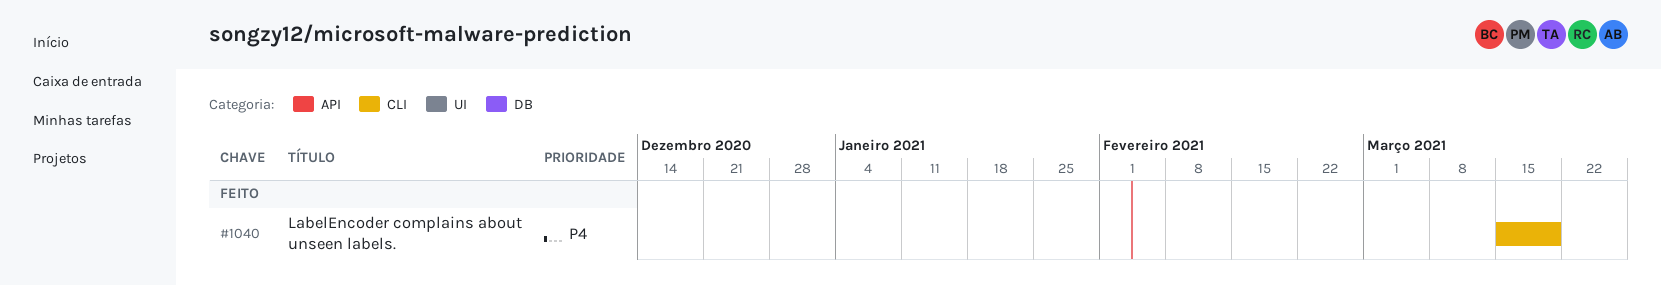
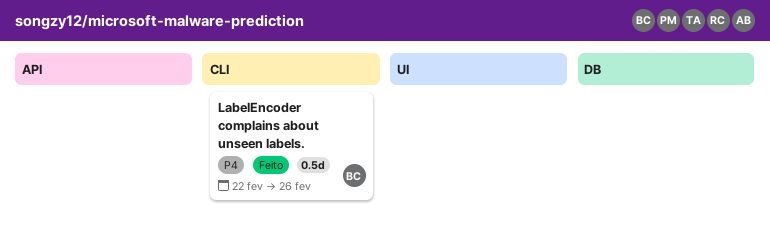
LabelEncoder complains about unseen labels., start: Mar 15 -> Feb 22
LabelEncoder complains about unseen labels., due: Mar 19 -> Feb 26

